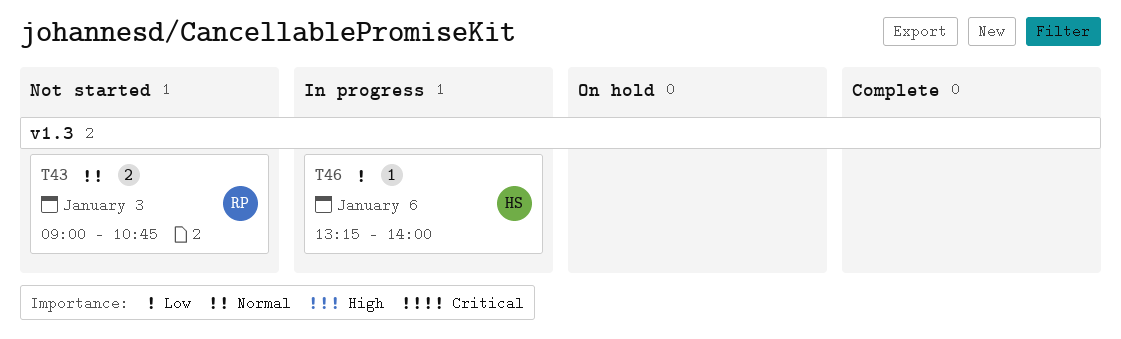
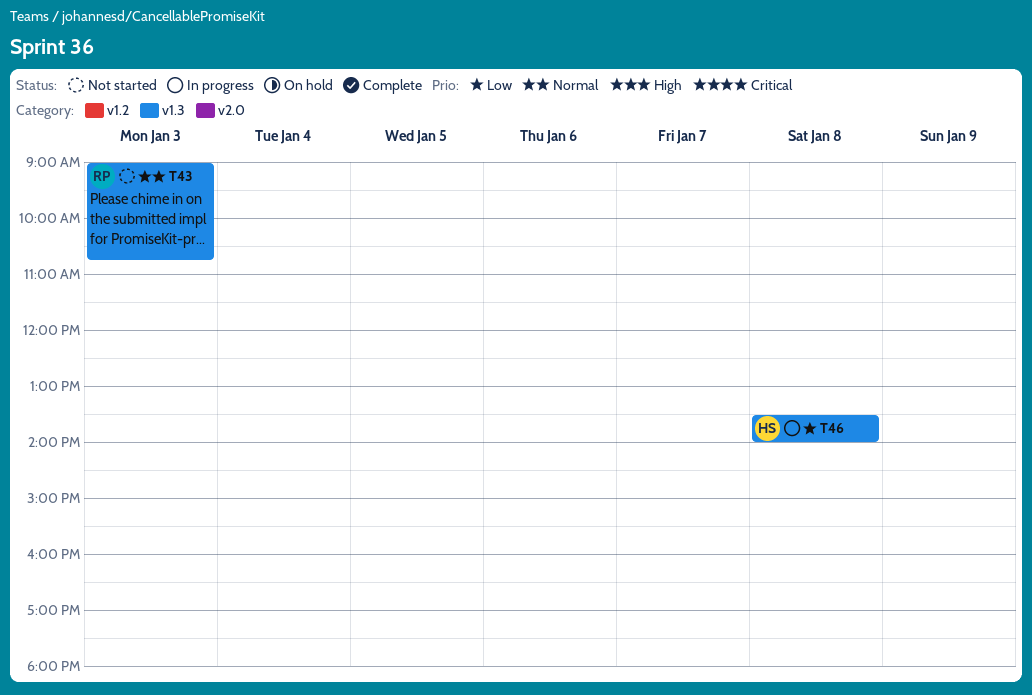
T46, day: Jan 6 -> Jan 8
T46, begins: 13:15 -> 13:30

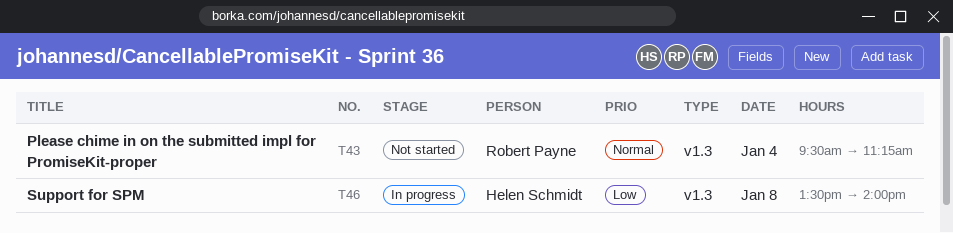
T43, day: Jan 3 -> Jan 4
T43, begins: 09:00 -> 09:30
T43, ends: 10:45 -> 11:15

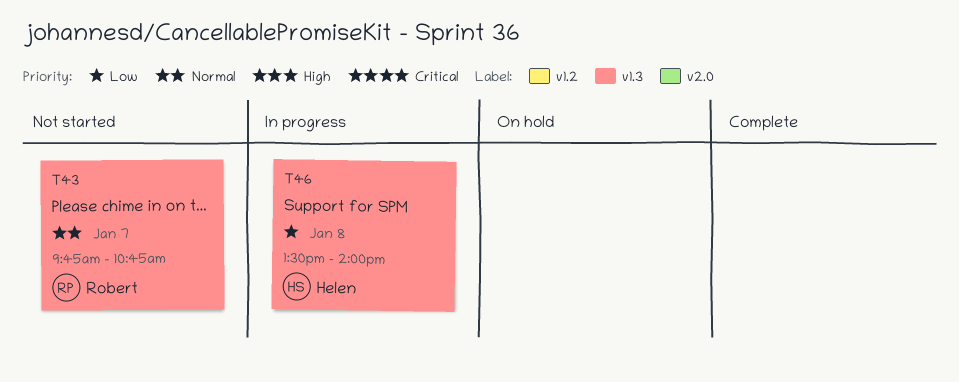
T43, day: Jan 4 -> Jan 7
T43, begins: 09:30 -> 09:45
T43, ends: 11:15 -> 10:45

